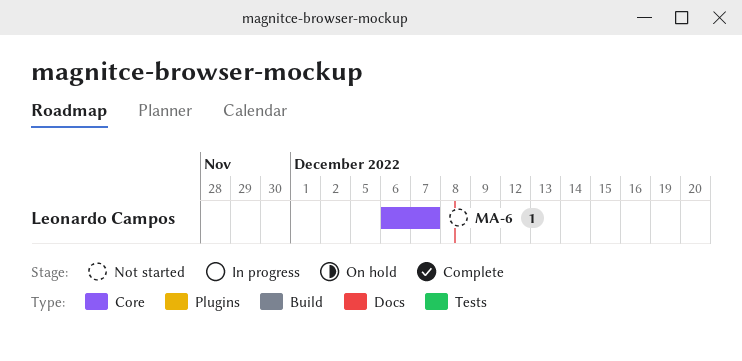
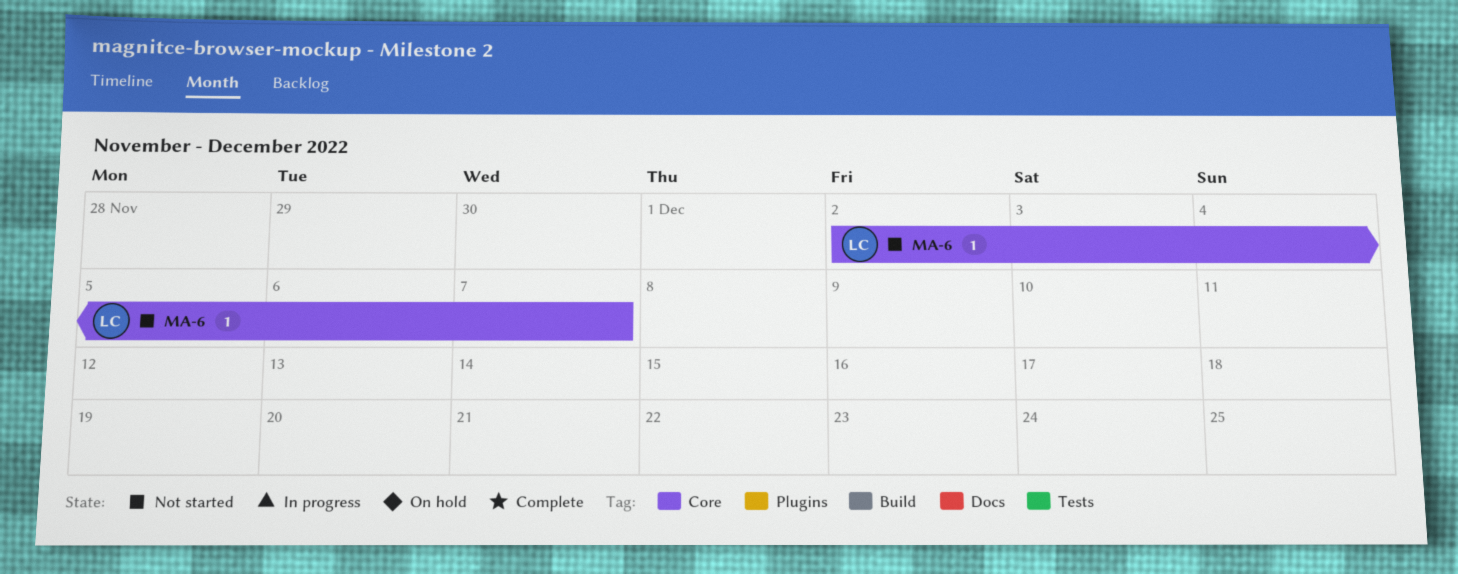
MA-6, start: Dec 6 -> Dec 2

